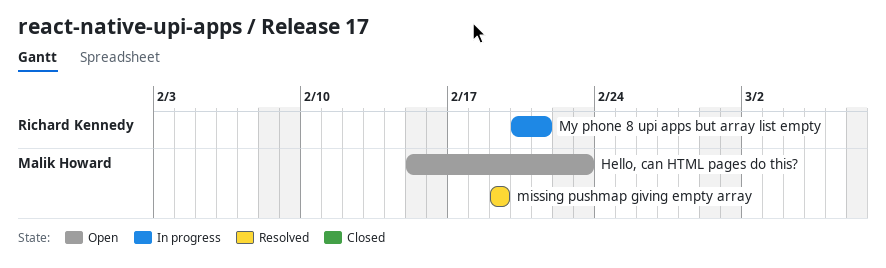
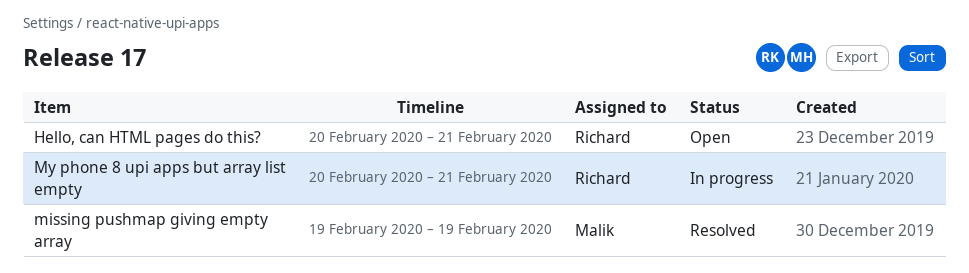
Hello, can HTML pages do this?, owner: Malik Howard -> Richard Kennedy
Hello, can HTML pages do this?, start: Feb 15 -> Feb 20
Hello, can HTML pages do this?, due: Feb 23 -> Feb 21

